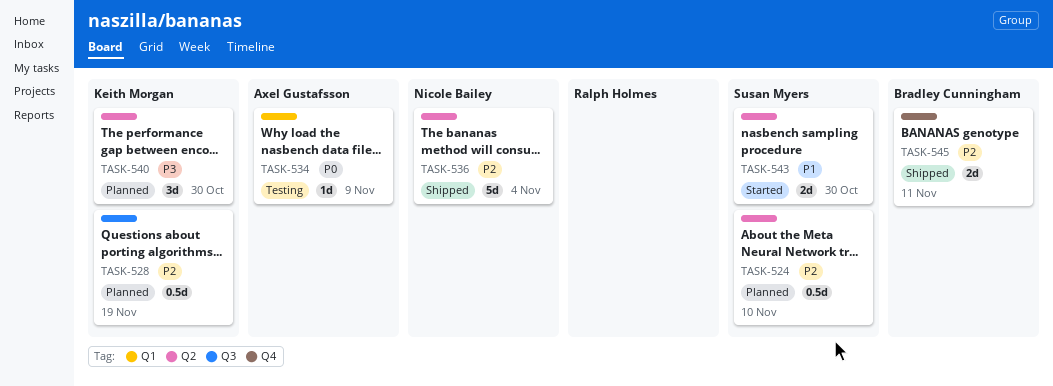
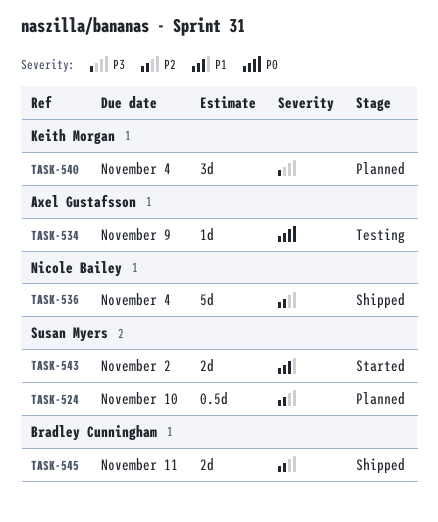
TASK-528: present -> none
TASK-540, due: Oct 30 -> Nov 4
TASK-543, due: Oct 30 -> Nov 2

